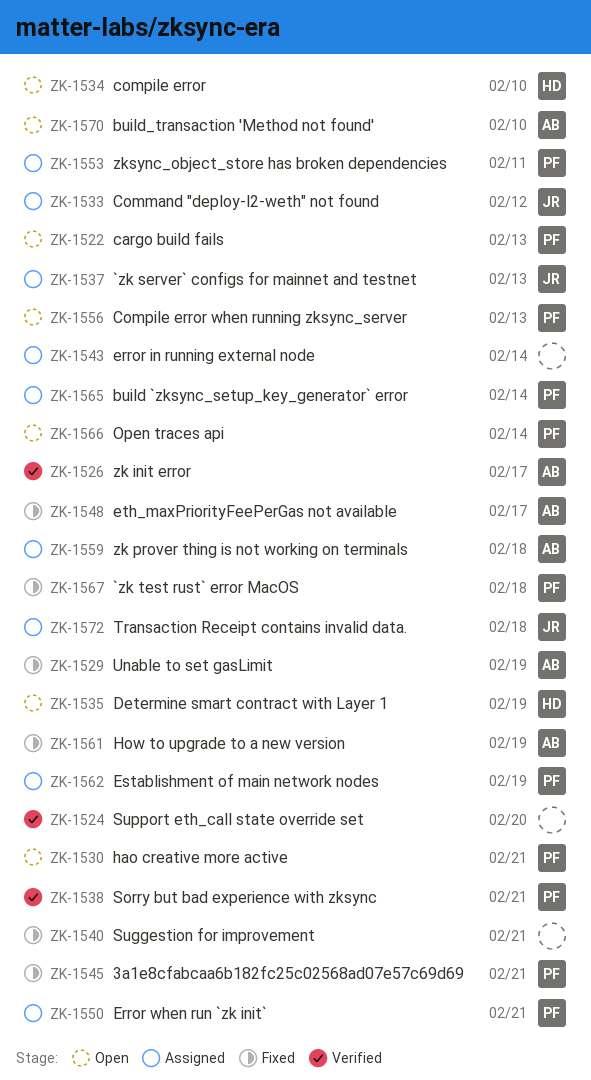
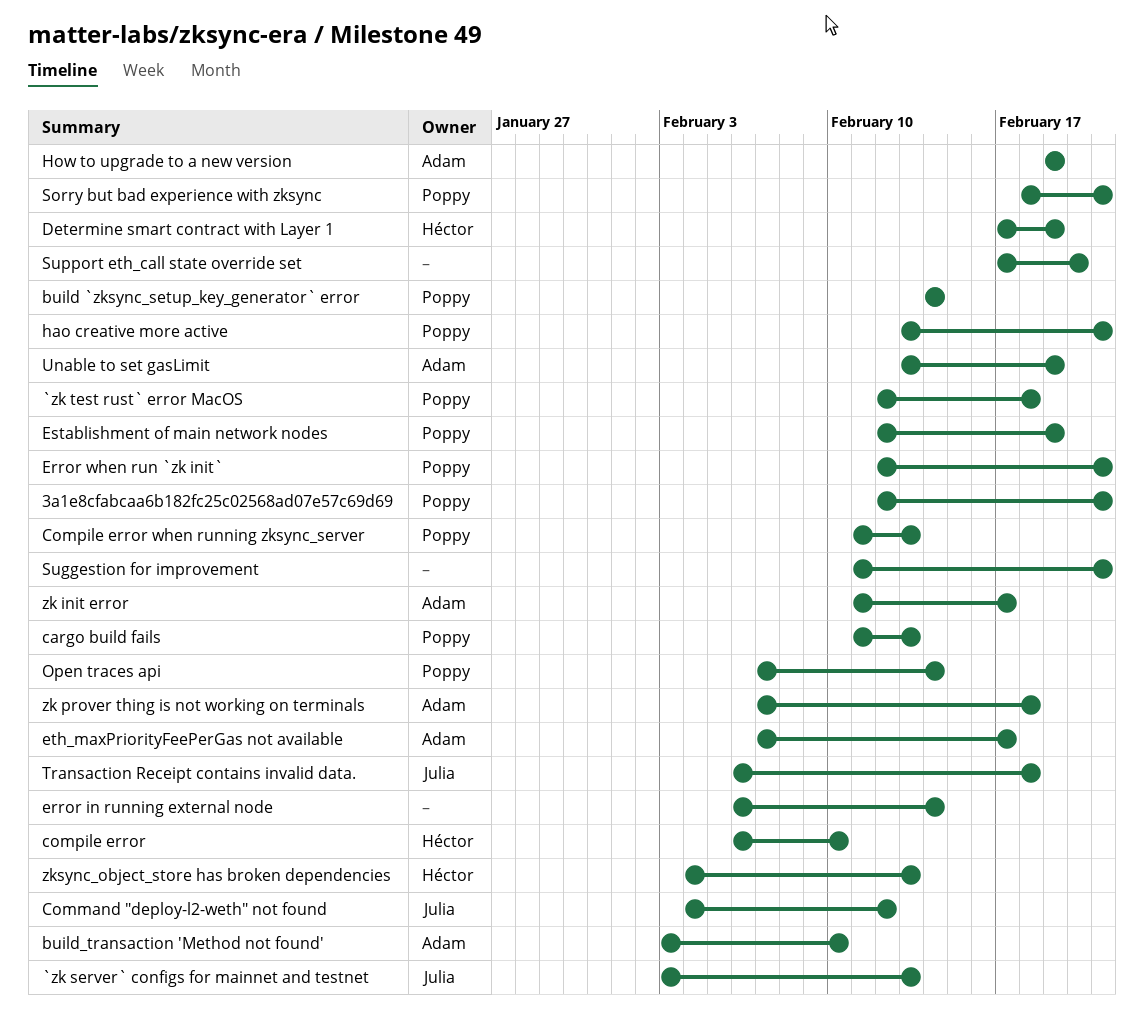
zksync_object_store has broken dependencies, owner: Poppy -> Héctor
zksync_object_store has broken dependencies, due: Feb 11 -> Feb 13

